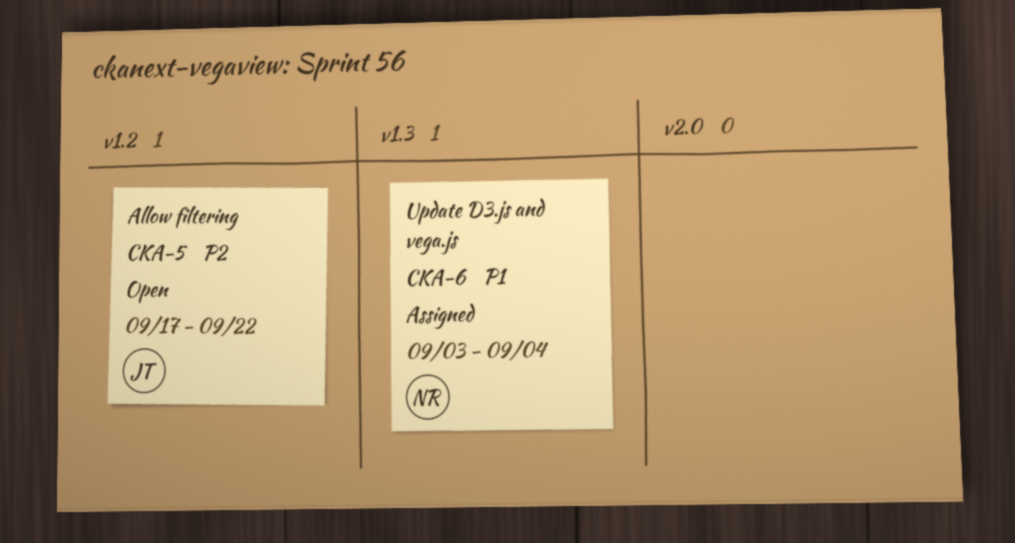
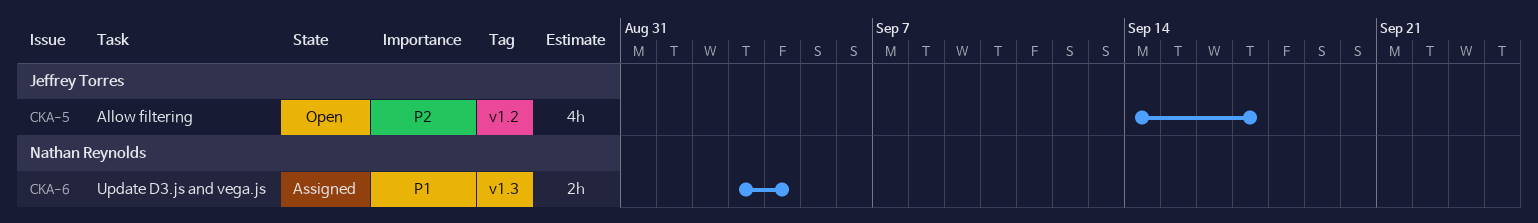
CKA-5, start: Sep 17 -> Sep 14
CKA-5, due: Sep 22 -> Sep 17

